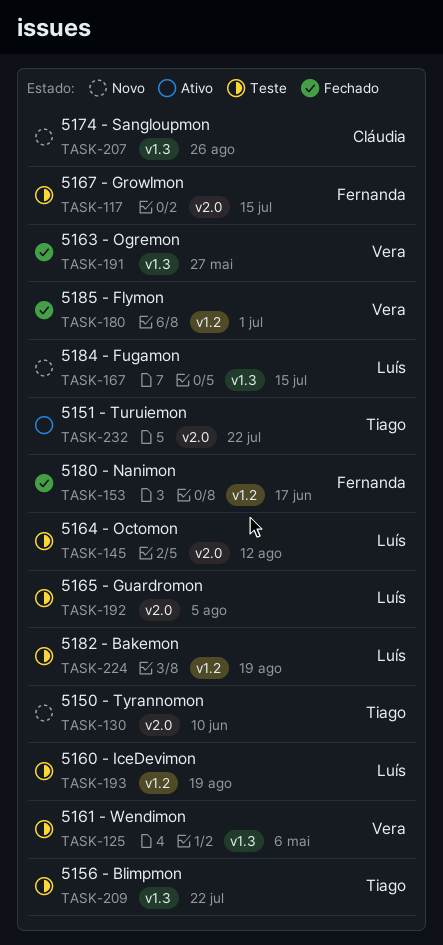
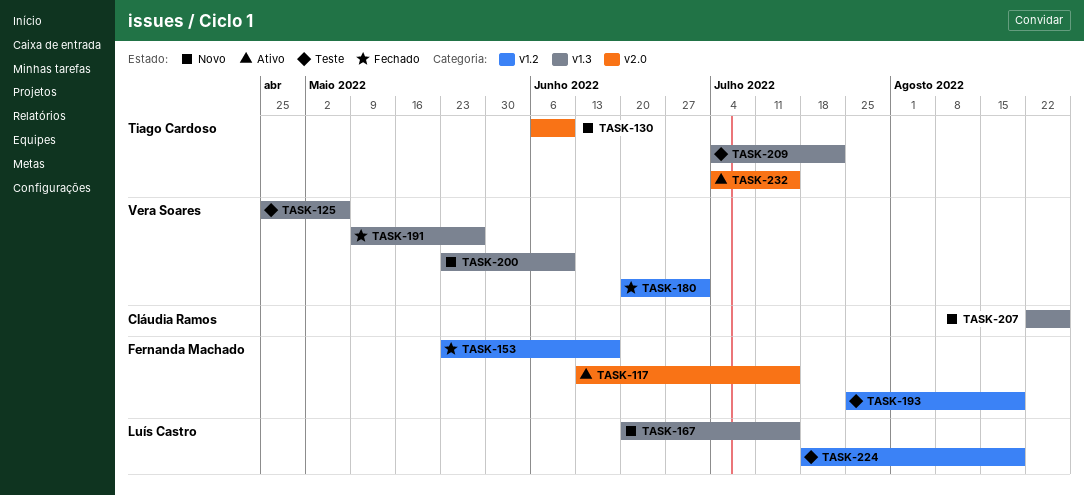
TASK-117, status: Teste -> Ativo
TASK-145: present -> none
TASK-192: present -> none
TASK-193, owner: Luís Castro -> Fernanda Machado
TASK-200: none -> present
TASK-232, due: Jul 22 -> Jul 15

